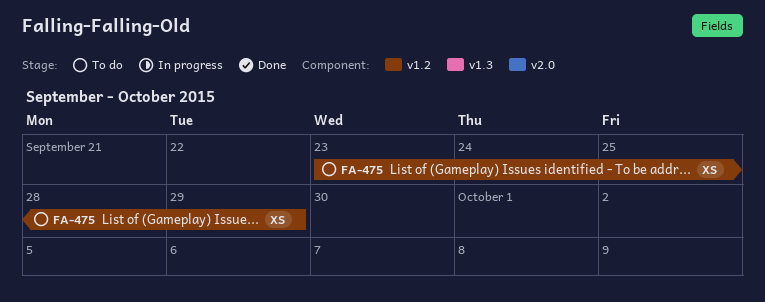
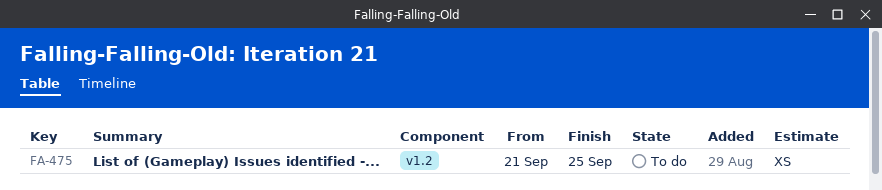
FA-475, start: Sep 23 -> Sep 21
FA-475, due: Sep 29 -> Sep 25

